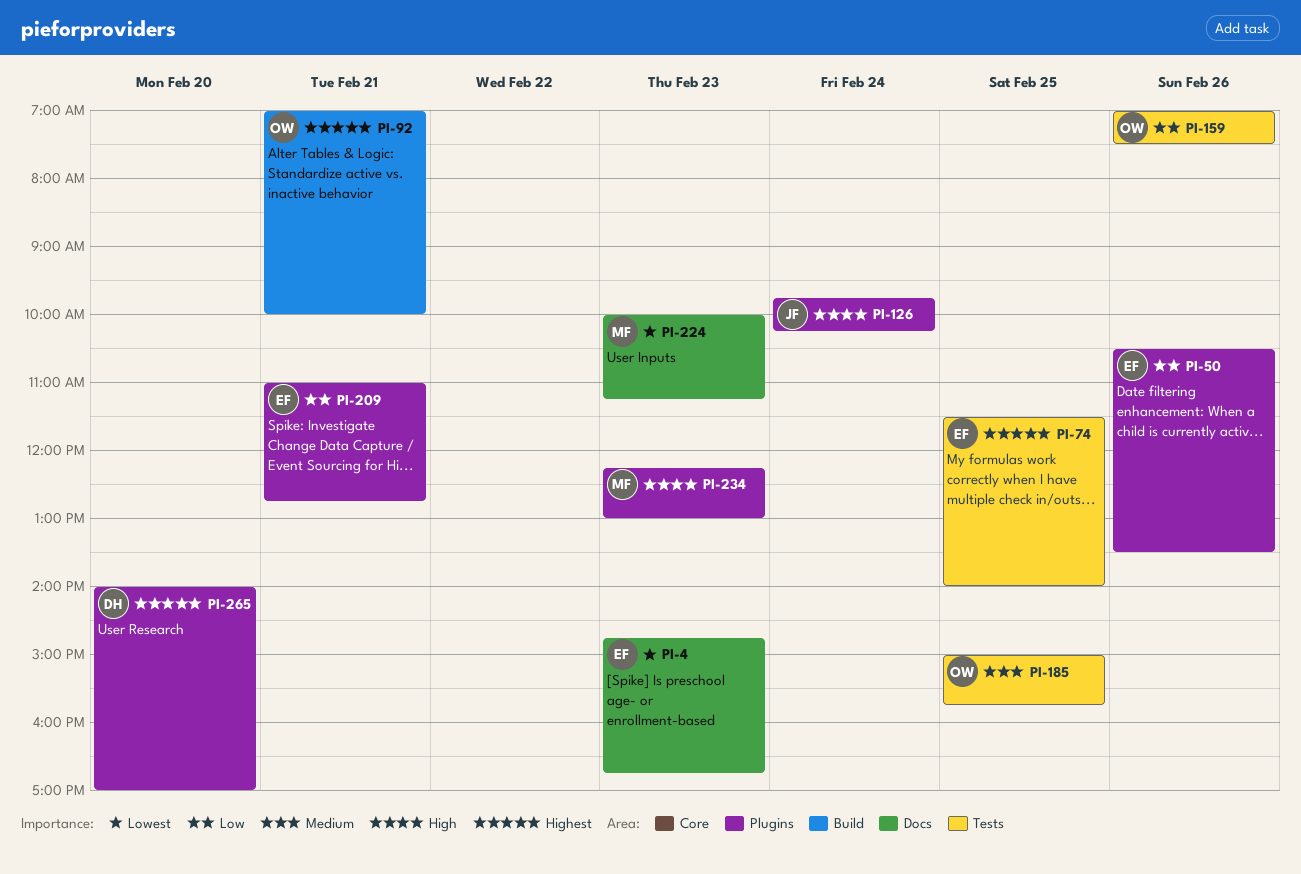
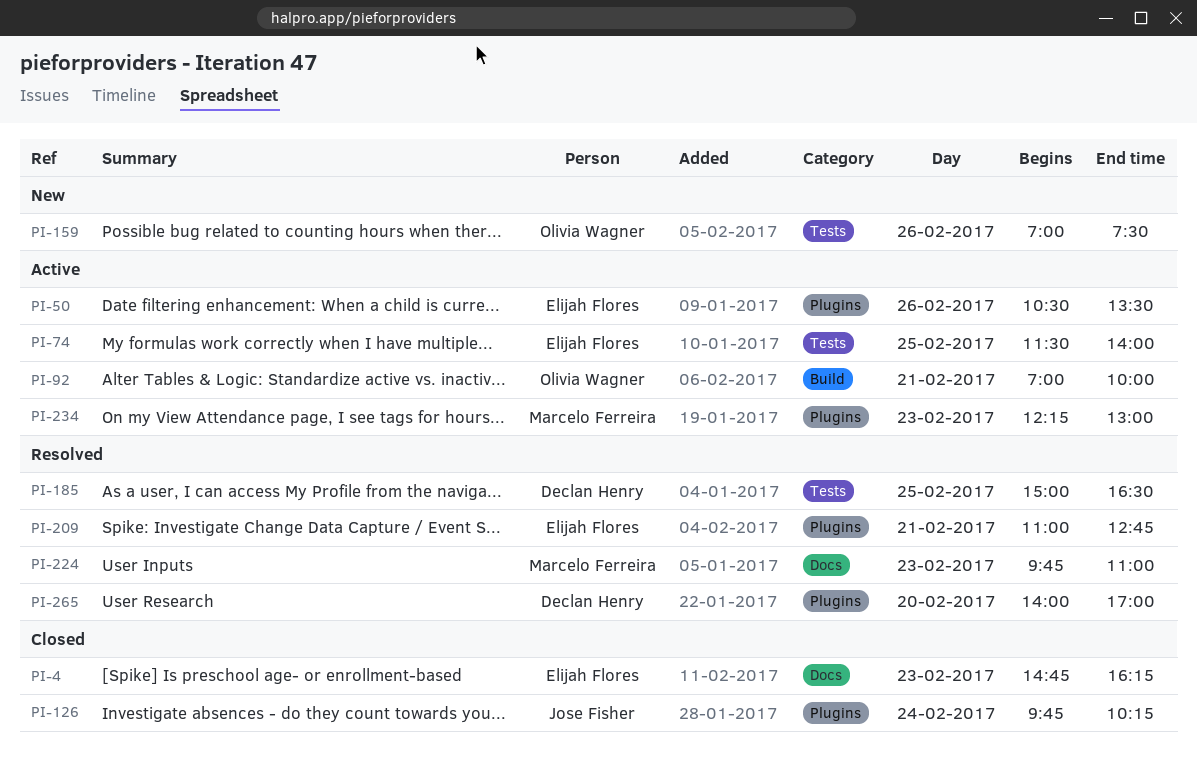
PI-4, ends: 16:45 -> 16:15
PI-185, owner: Olivia Wagner -> Declan Henry
PI-185, ends: 15:45 -> 16:30
PI-224, begins: 10:00 -> 09:45
PI-224, ends: 11:15 -> 11:00

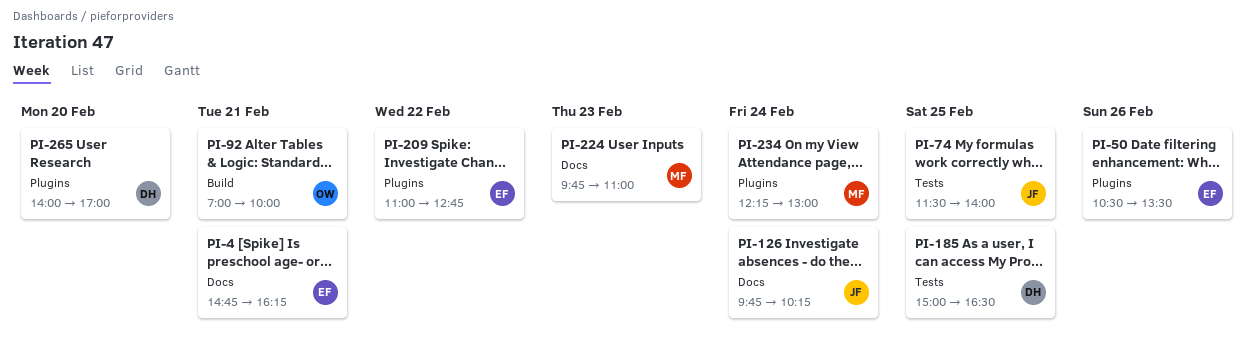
PI-4, day: Feb 23 -> Feb 21
PI-74, owner: Elijah Flores -> Jose Fisher
PI-126, label: Plugins -> Docs
PI-159: present -> none
PI-209, day: Feb 21 -> Feb 22
PI-234, day: Feb 23 -> Feb 24

